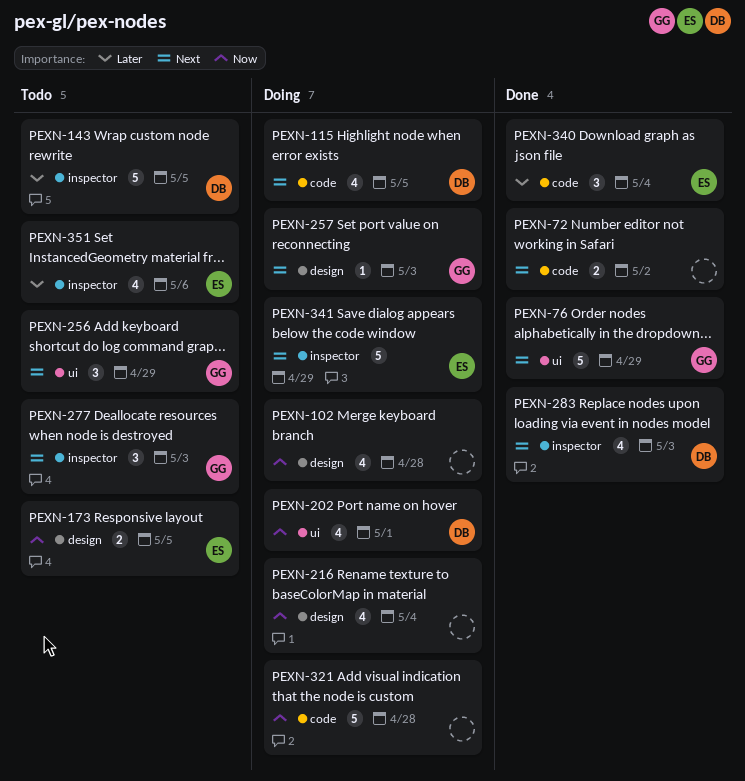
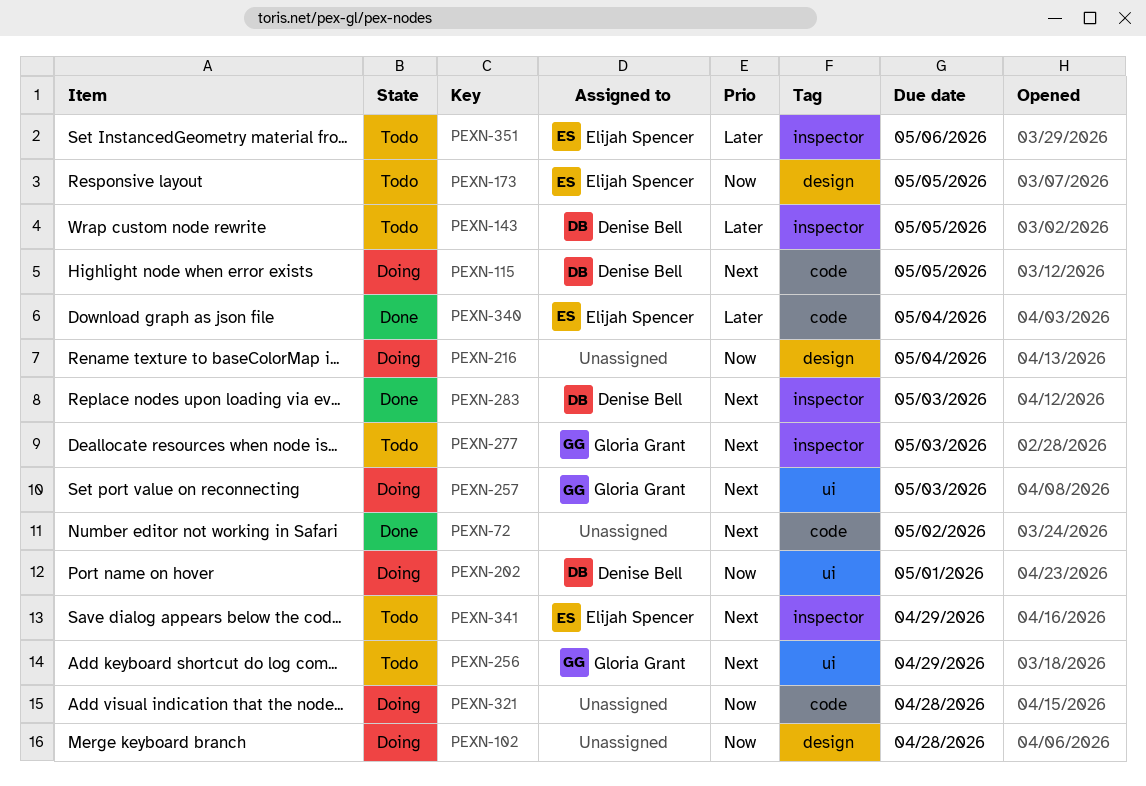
PEXN-76: present -> none
PEXN-257, label: design -> ui
PEXN-341, status: Doing -> Todo

